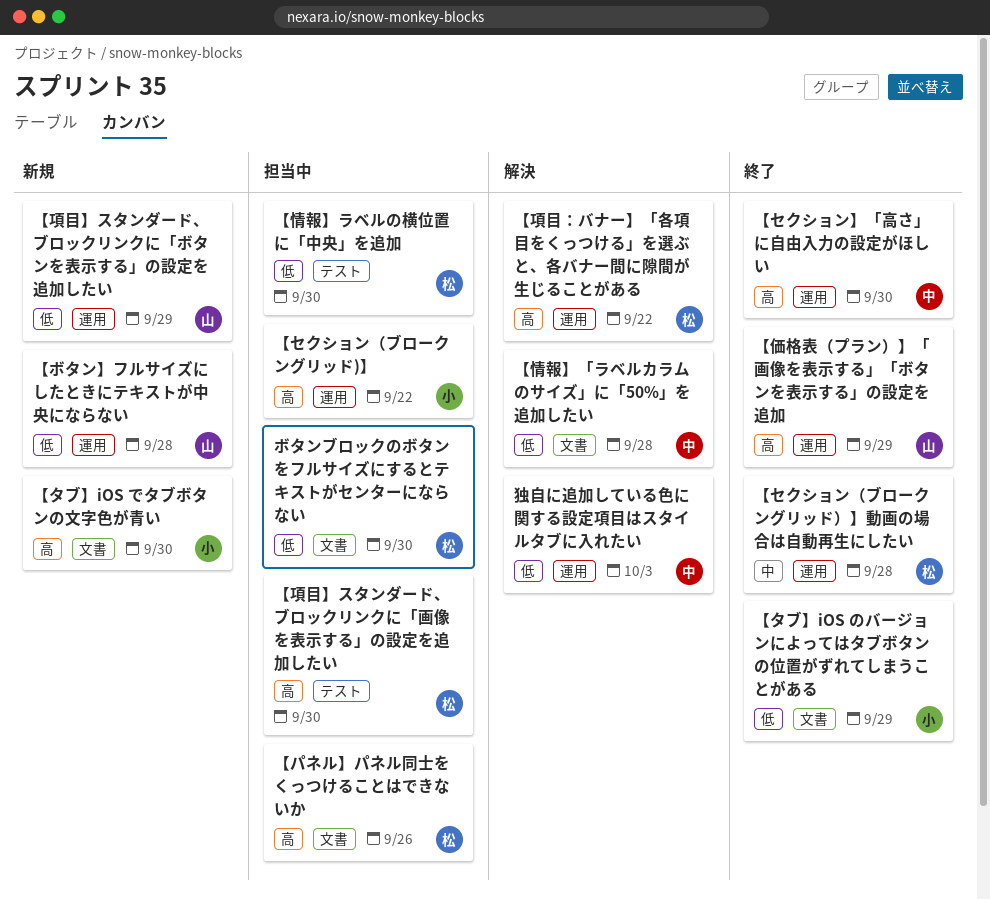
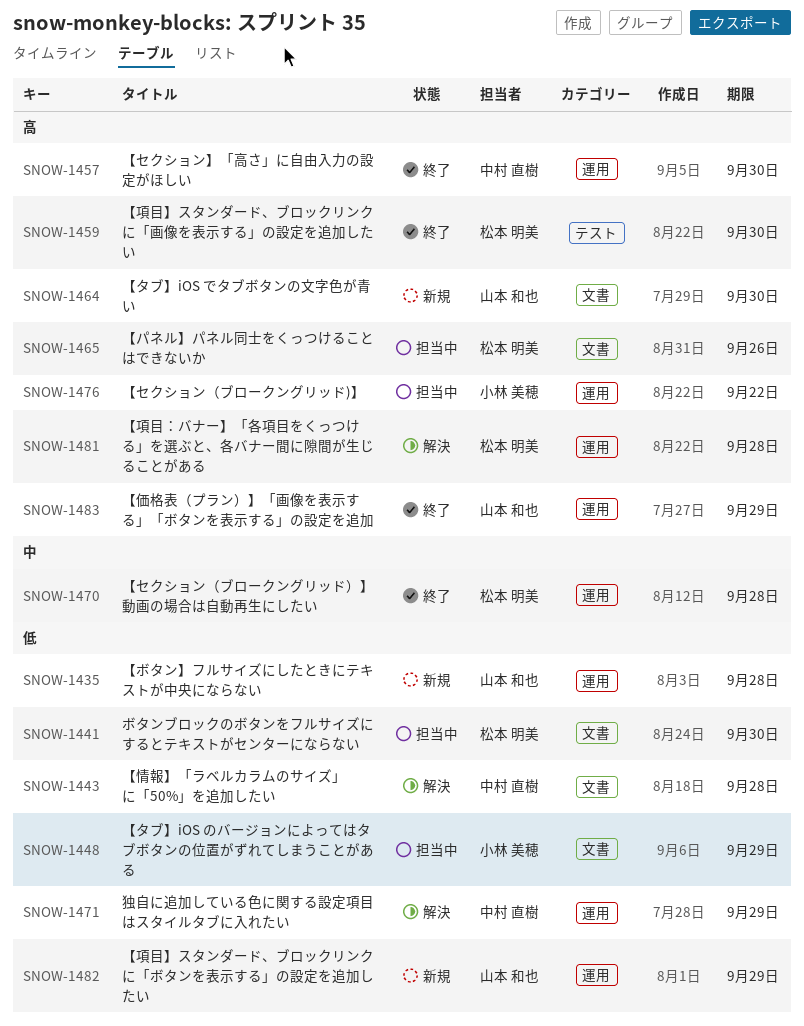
【タブ】iOS でタブボタンの文字色が青い, owner: 小林 美穂 -> 山本 和也
【タブ】iOS のバージョンによってはタブボタンの位置がずれてしまうことがある, status: 終了 -> 担当中
【情報】ラベルの横位置に「中央」を追加: present -> none
【項目】スタンダード、ブロックリンクに「画像を表示する」の設定を追加したい, status: 担当中 -> 終了
【項目：バナー】「各項目をくっつける」を選ぶと、各バナー間に隙間が生じることがある, due: Sep 22 -> Sep 28
独自に追加している色に関する設定項目はスタイルタブに入れたい, due: Oct 3 -> Sep 29

